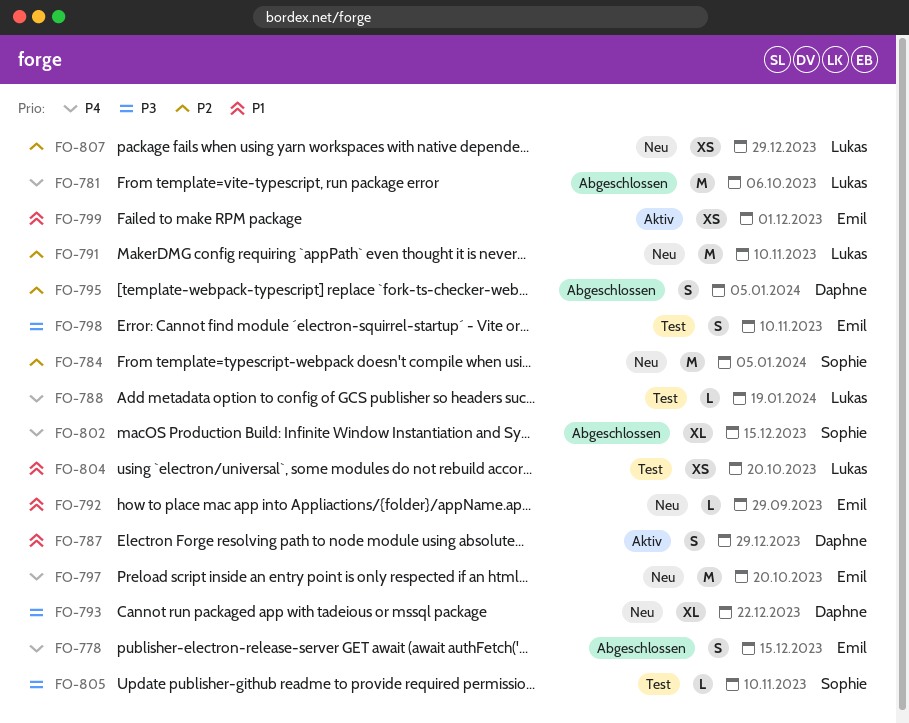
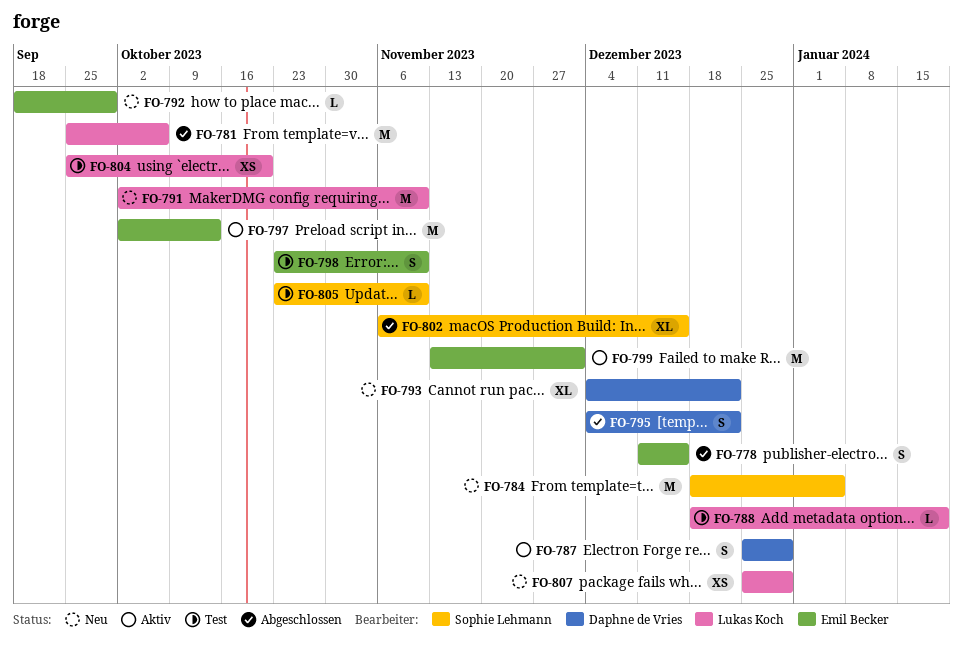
FO-795, due: Jan 5 -> Dec 22
FO-797, status: Neu -> Aktiv
FO-797, due: Oct 20 -> Oct 13
FO-799, estimate: XS -> M

